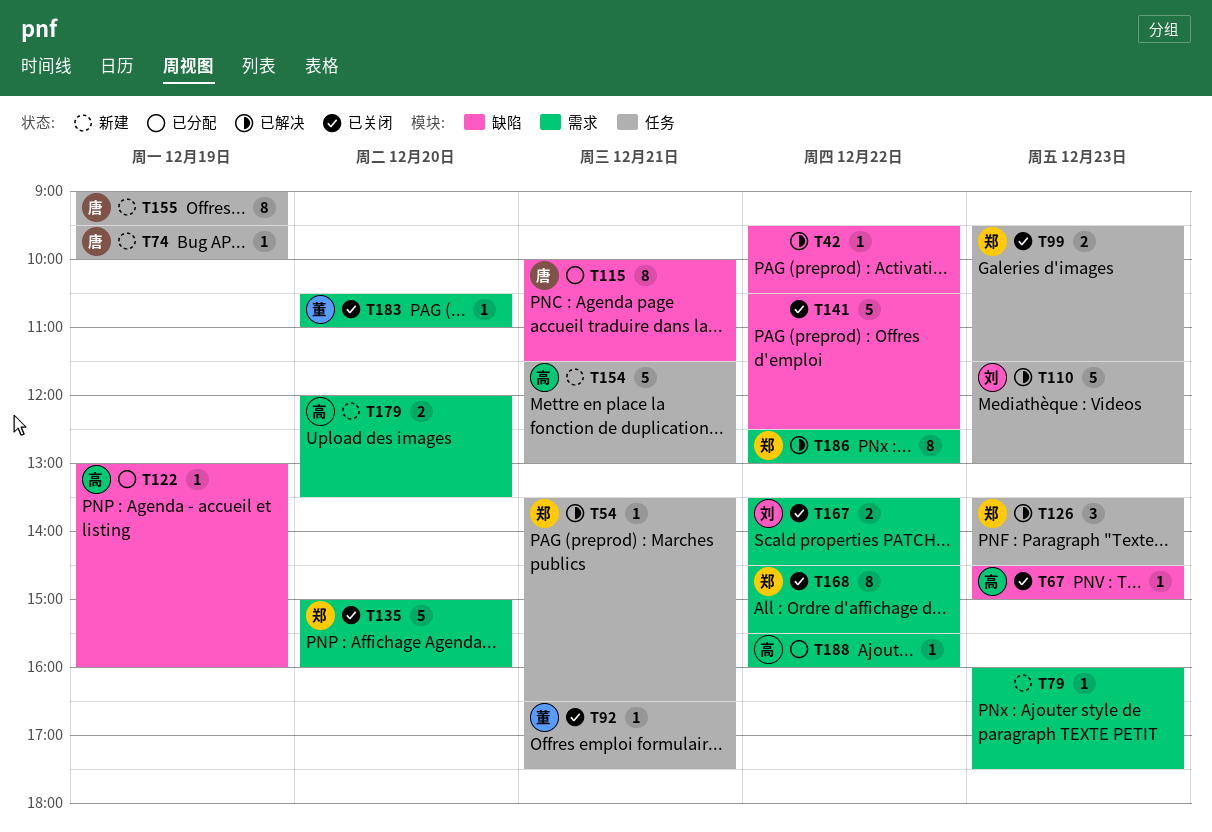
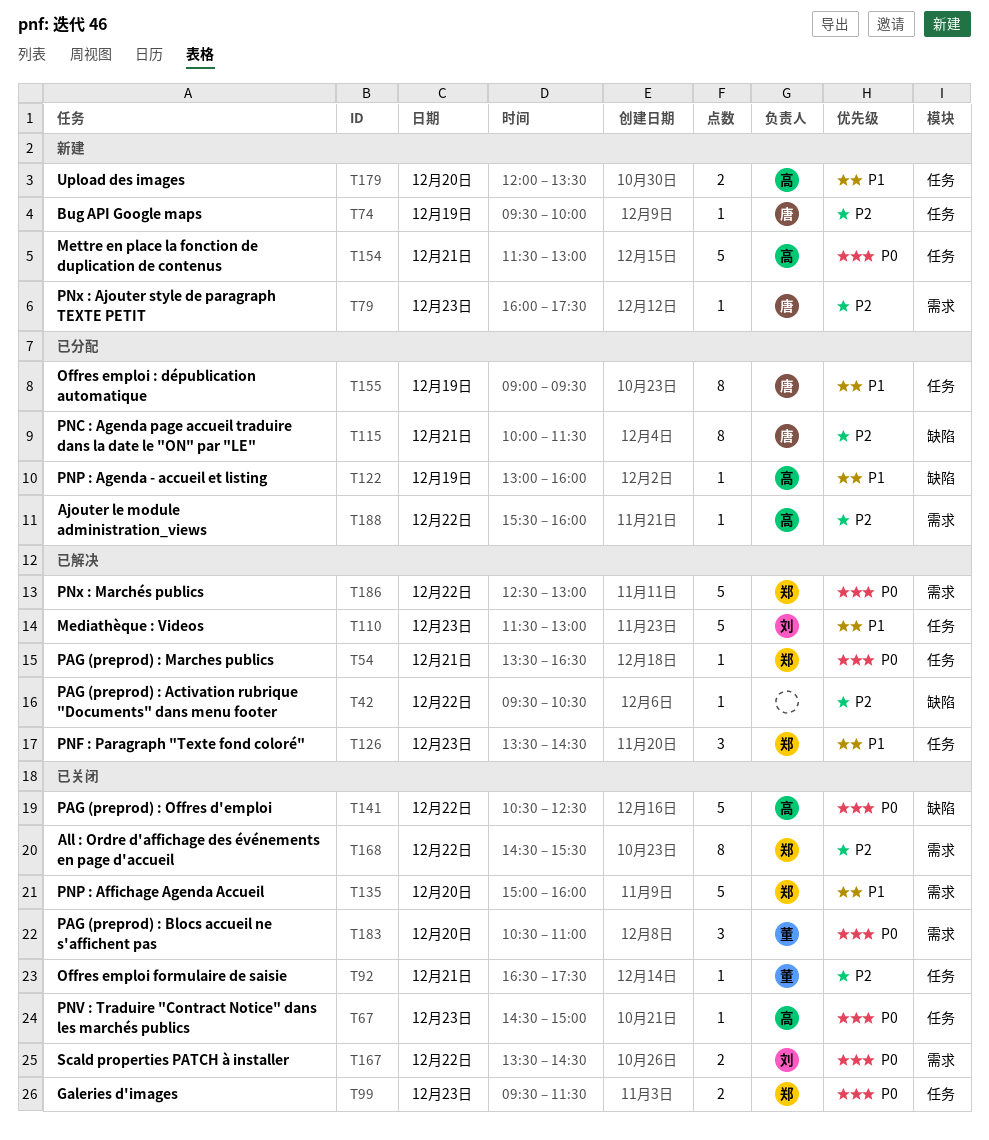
T67, label: 缺陷 -> 任务
T79, owner: none -> 唐
T141, owner: none -> 高
T155, status: 新建 -> 已分配
T179, label: 需求 -> 任务
T183, estimate: 1 -> 3
T186, estimate: 8 -> 5

